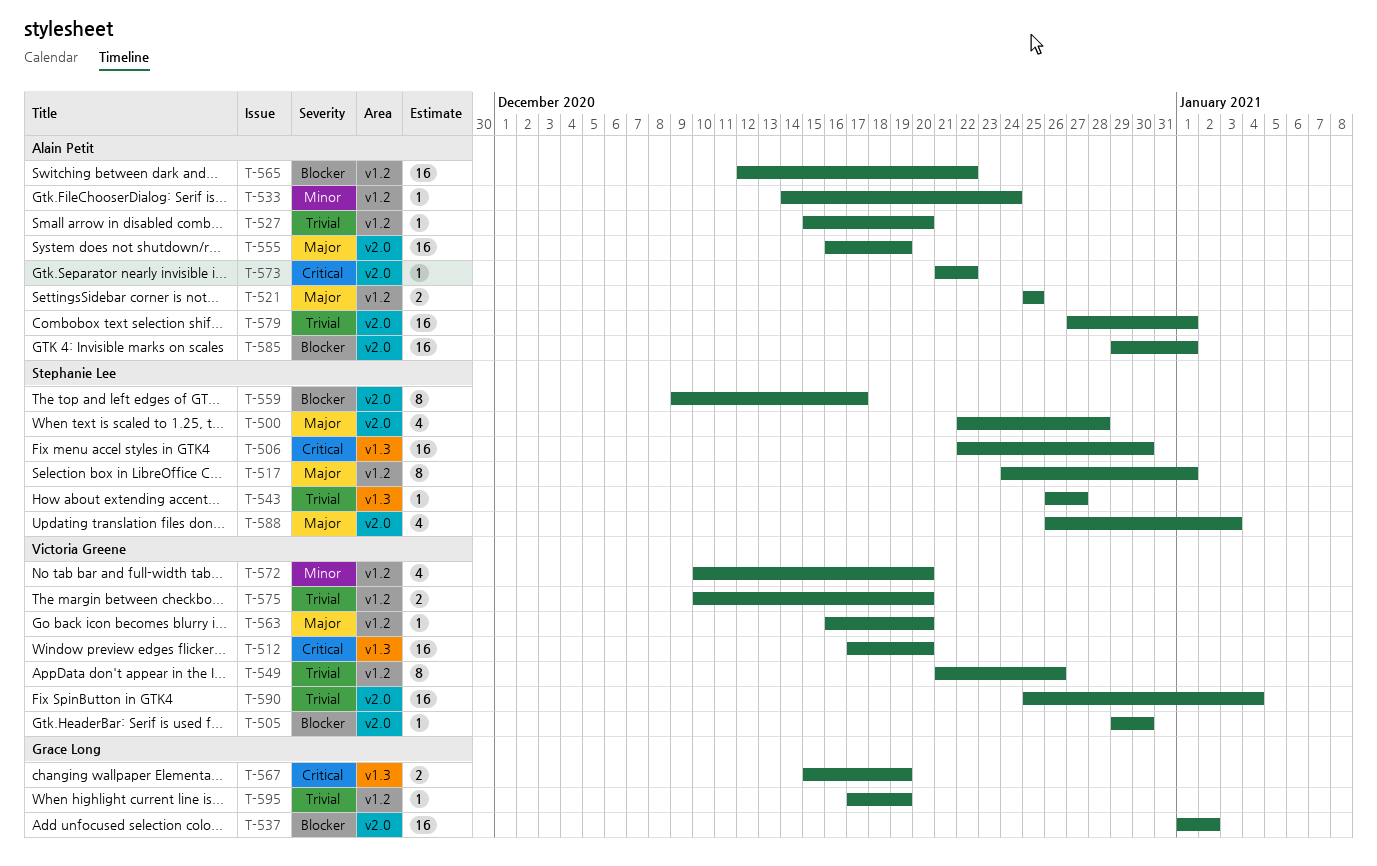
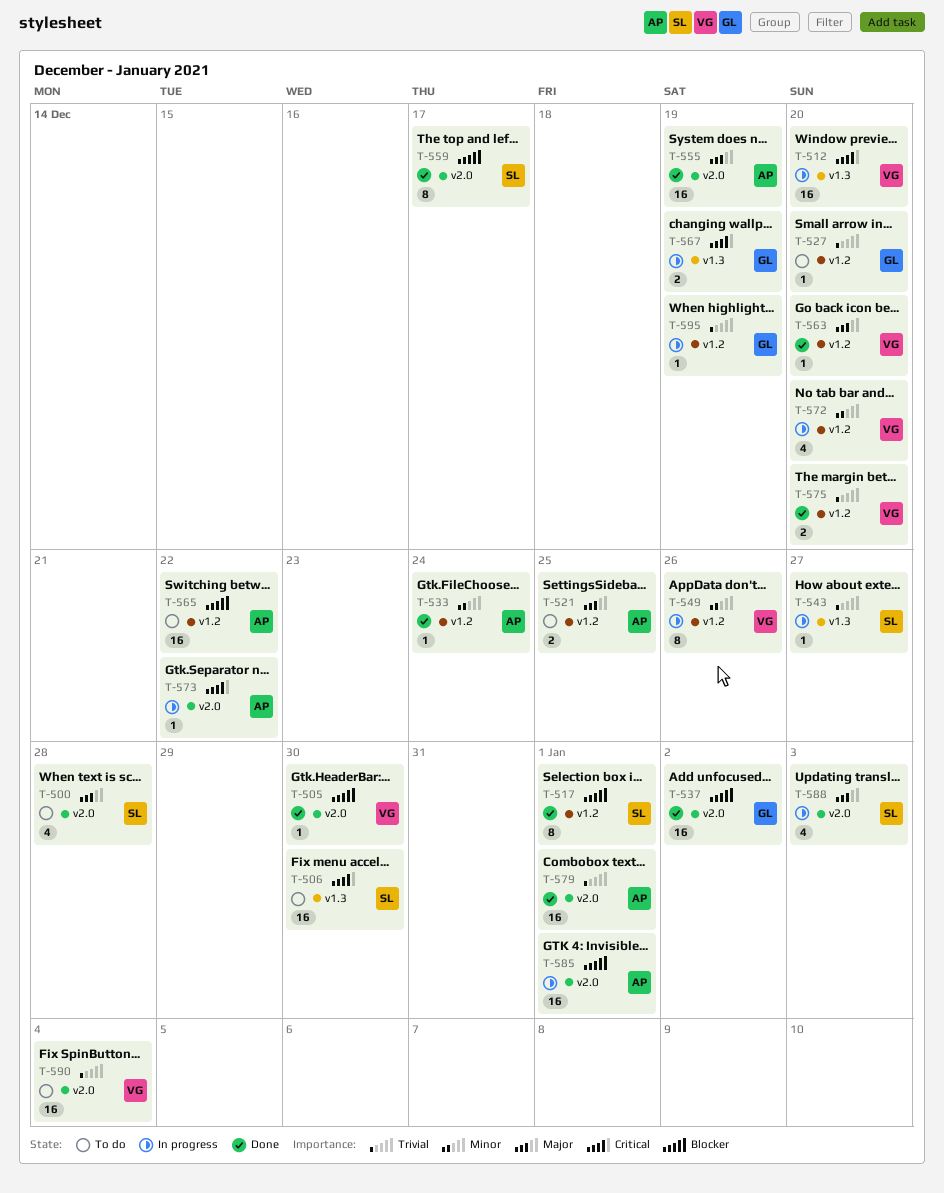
T-517, priority: Major -> Blocker
T-527, owner: Alain Petit -> Grace Long
T-549, priority: Trivial -> Minor

